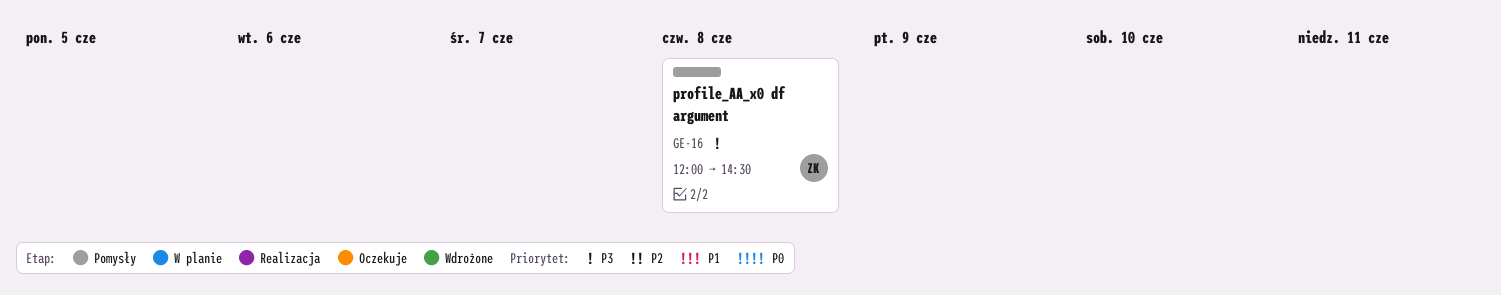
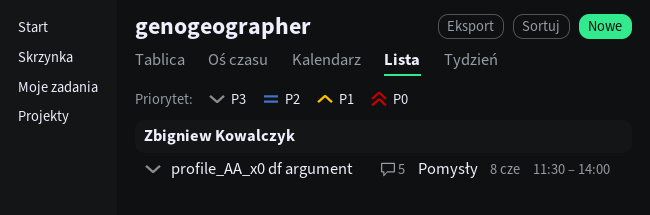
profile_AA_x0 df argument, begins: 12:00 -> 11:30
profile_AA_x0 df argument, ends: 14:30 -> 14:00

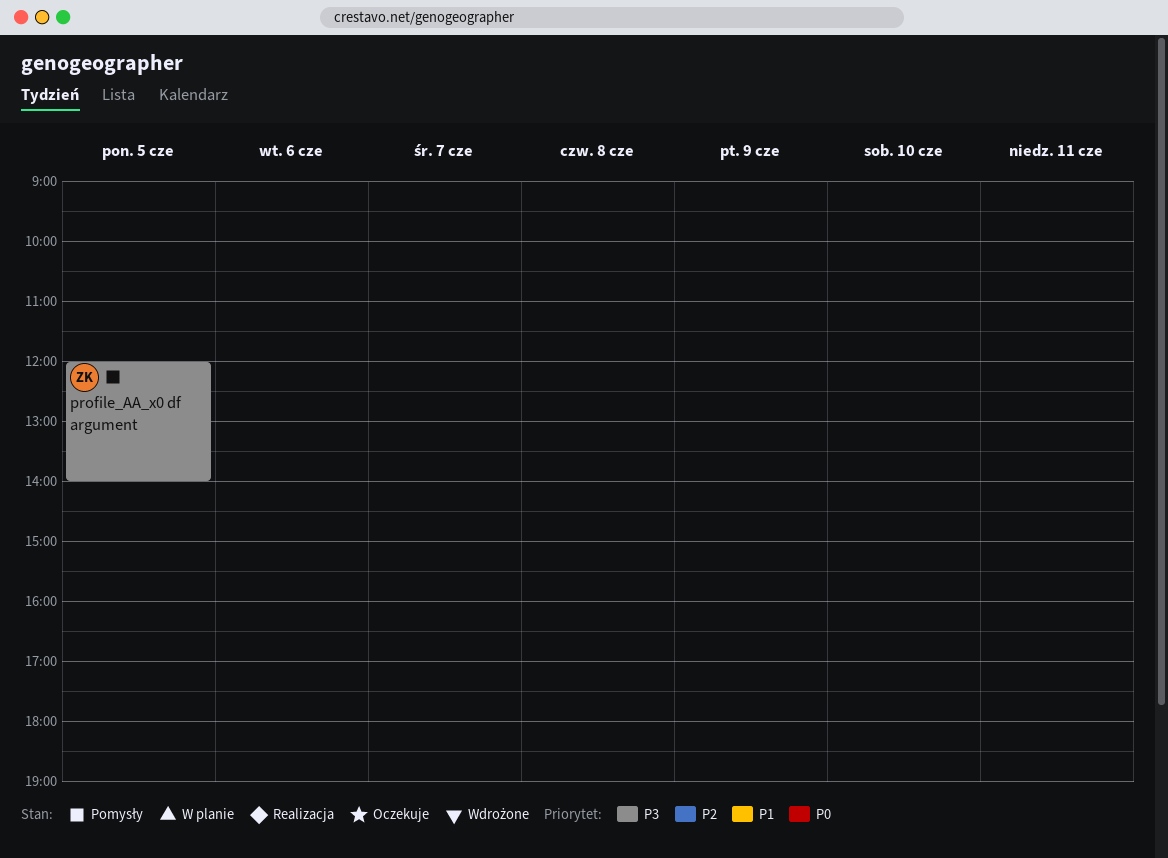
profile_AA_x0 df argument, day: Jun 8 -> Jun 5
profile_AA_x0 df argument, begins: 11:30 -> 12:00

